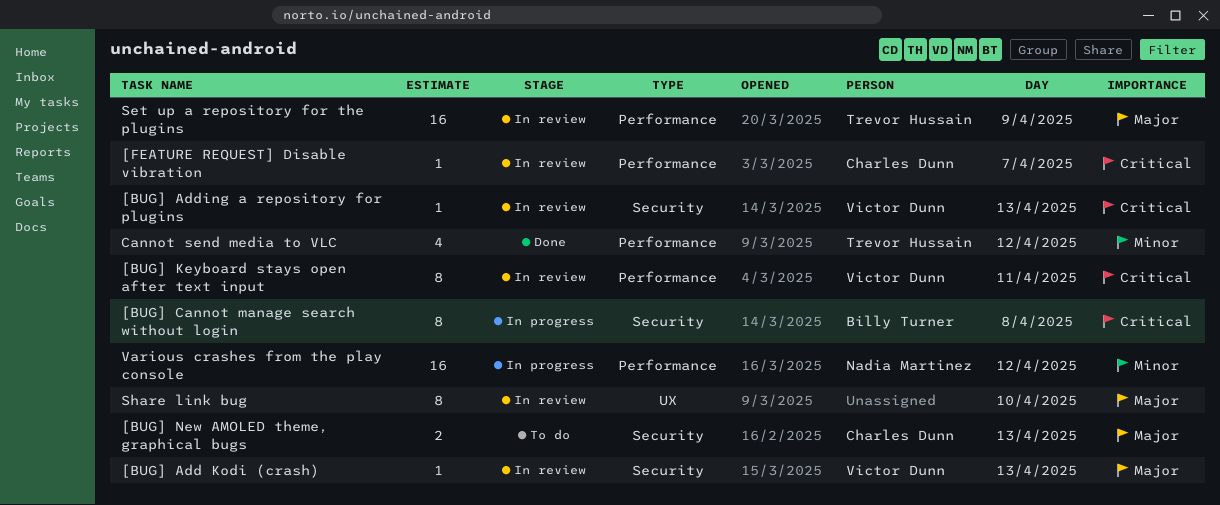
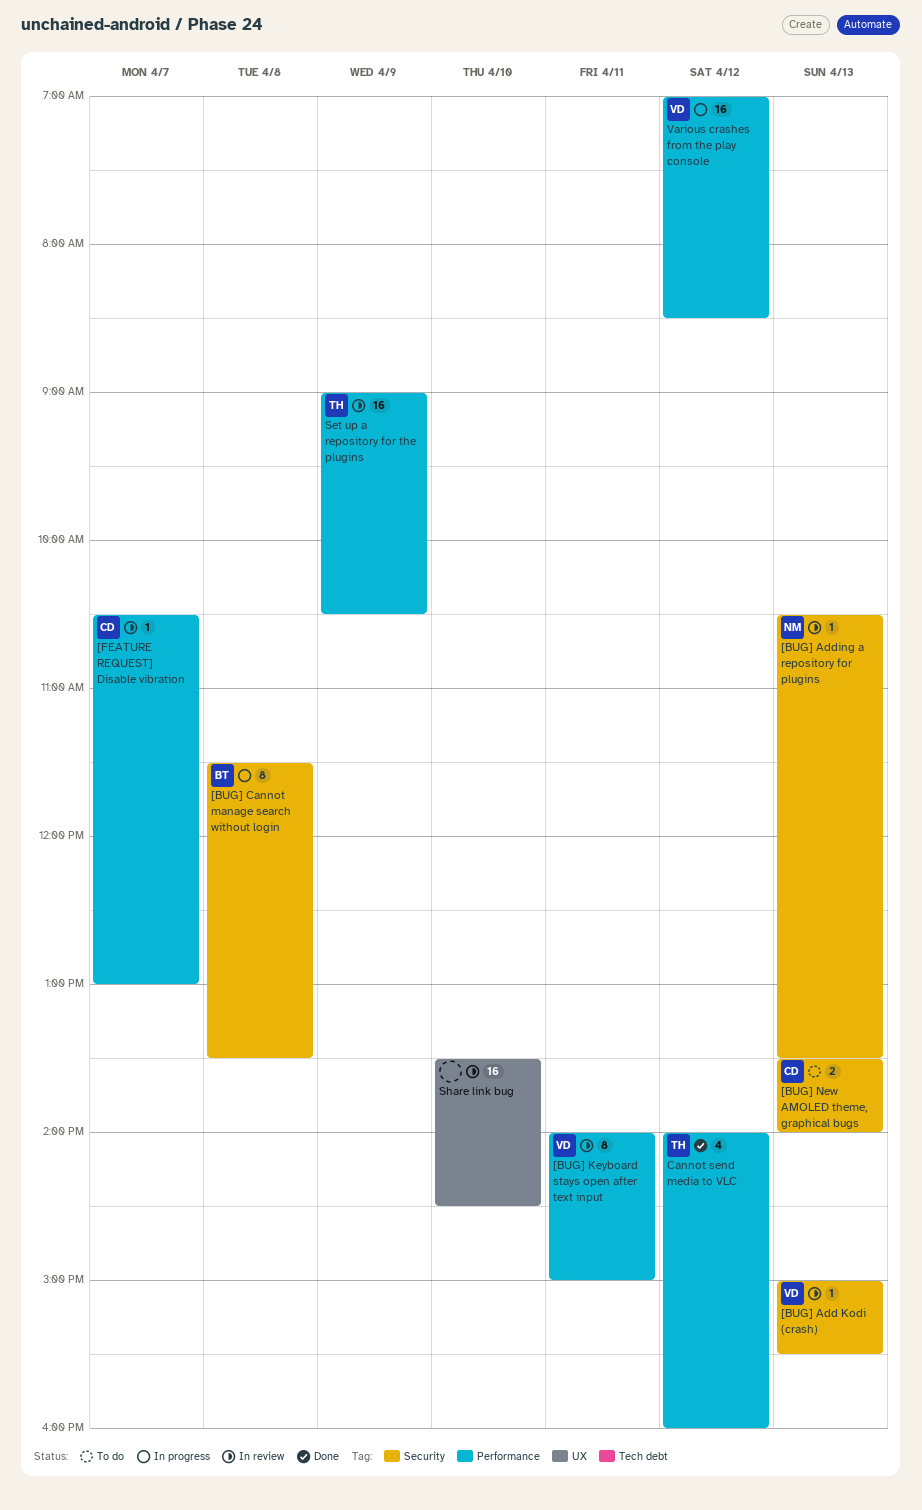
[BUG] Adding a repository for plugins, owner: Victor Dunn -> Nadia Martinez
Share link bug, estimate: 8 -> 16
Various crashes from the play console, owner: Nadia Martinez -> Victor Dunn

